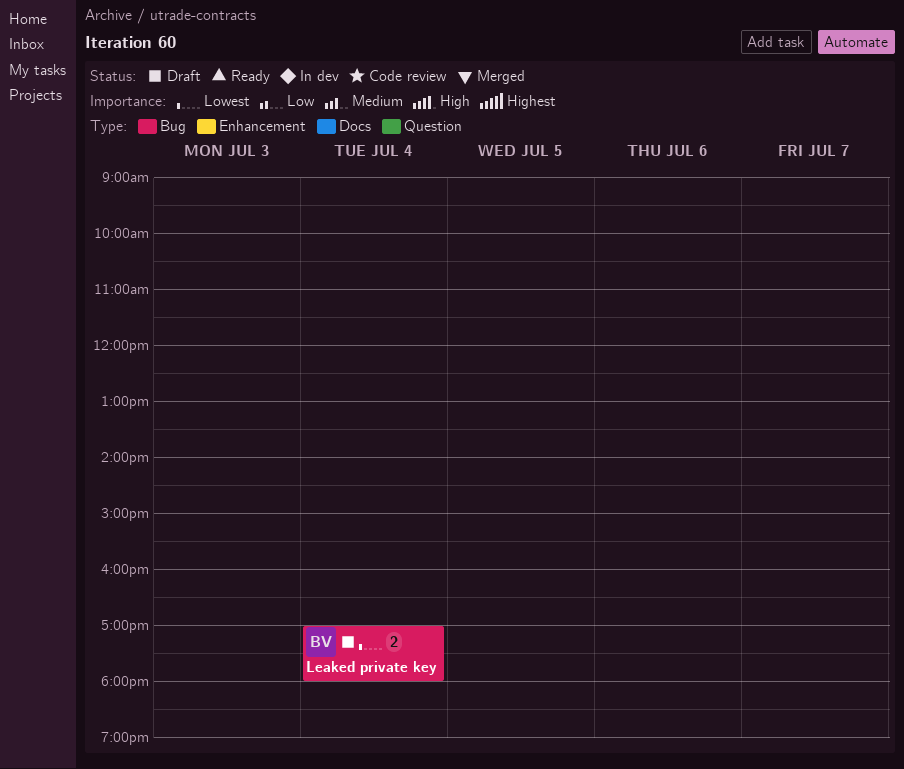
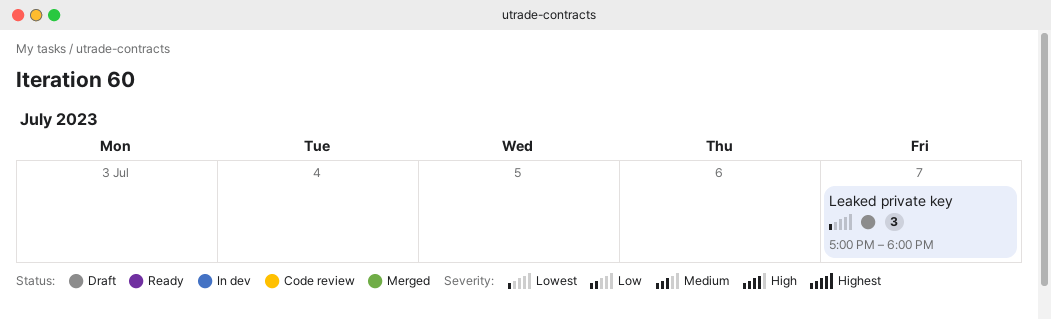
Leaked private key, estimate: 2 -> 3
Leaked private key, day: Jul 4 -> Jul 7

